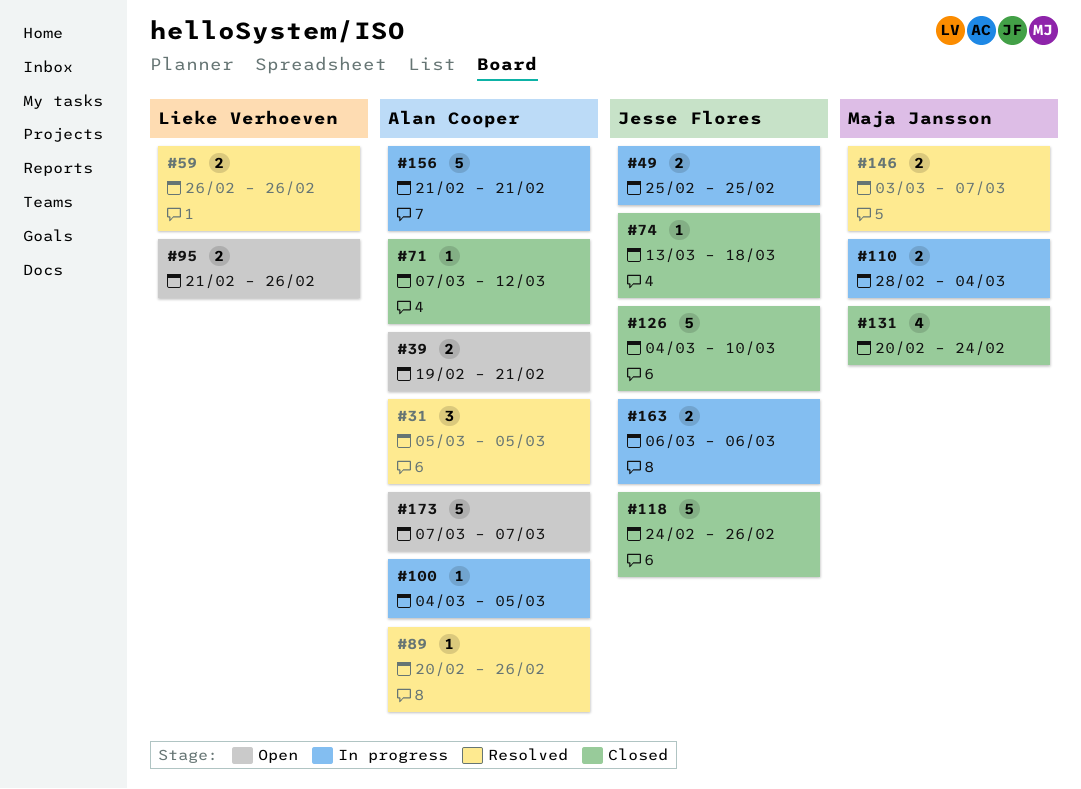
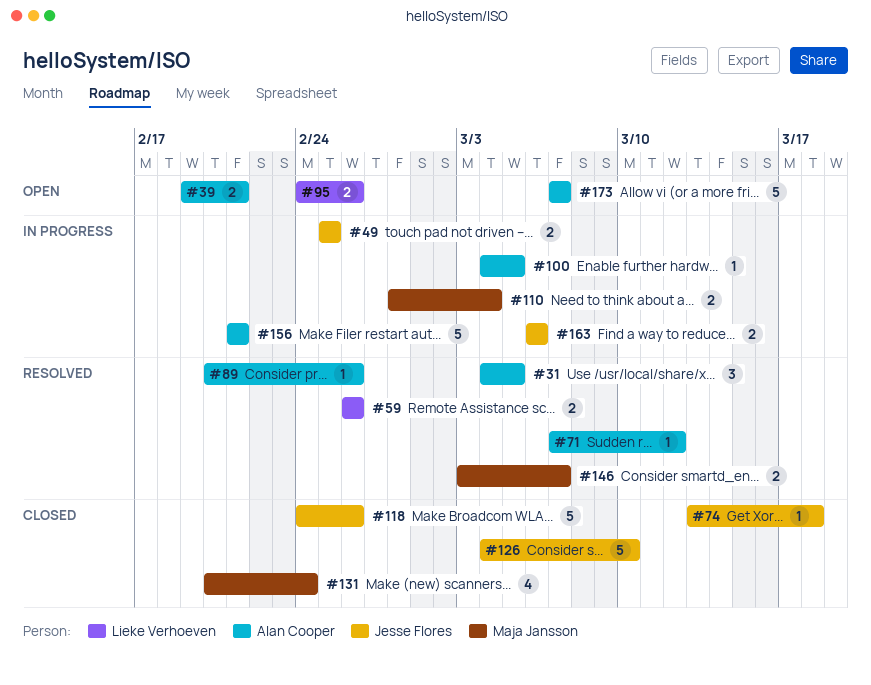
#31, start: Mar 5 -> Mar 4
#71, status: Closed -> Resolved
#95, start: Feb 21 -> Feb 24

